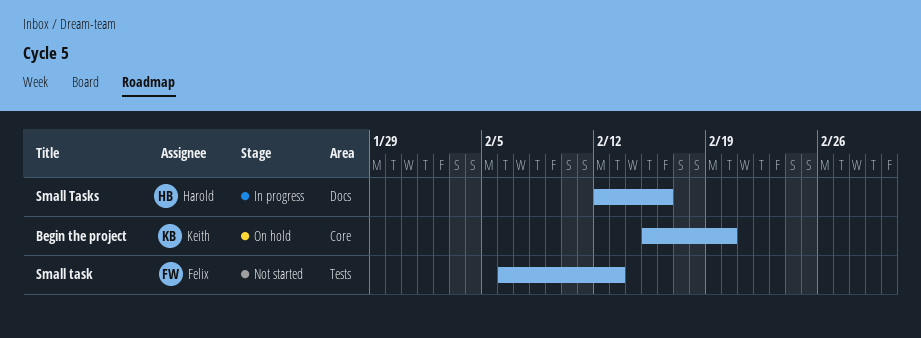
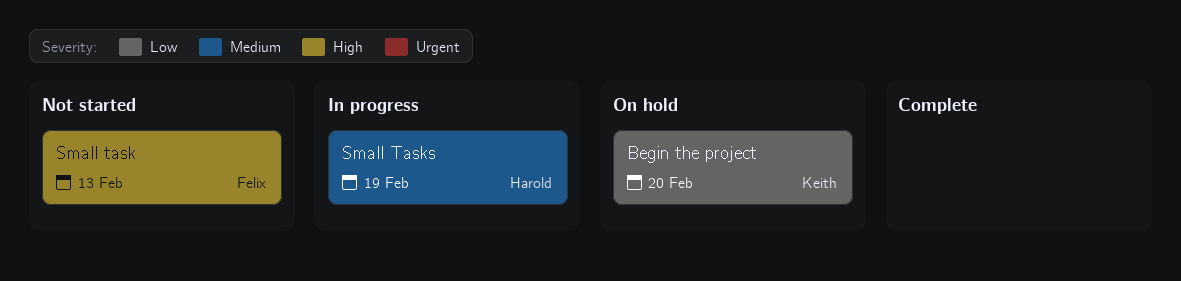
Small Tasks, due: Feb 16 -> Feb 19

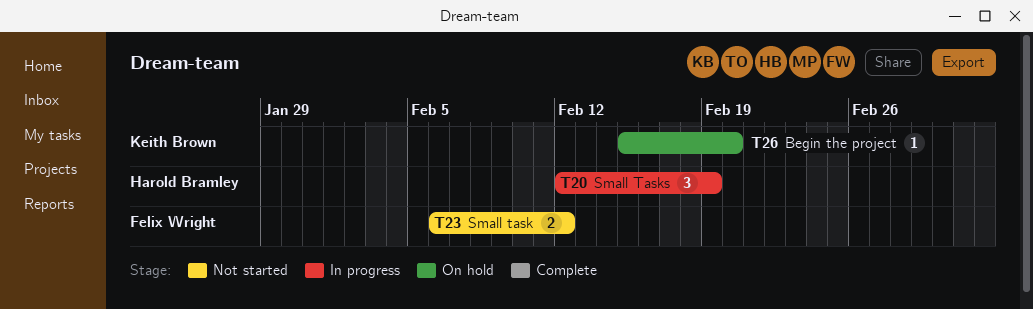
Small task, due: Feb 13 -> Feb 12

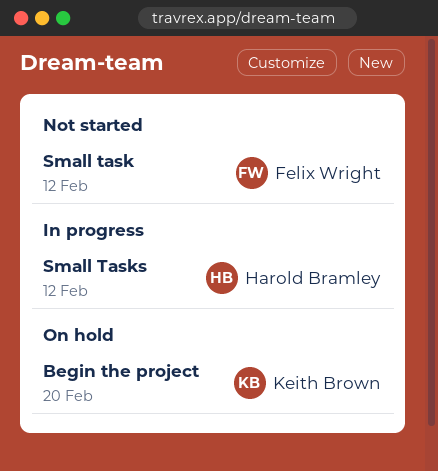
Small Tasks, due: Feb 19 -> Feb 12

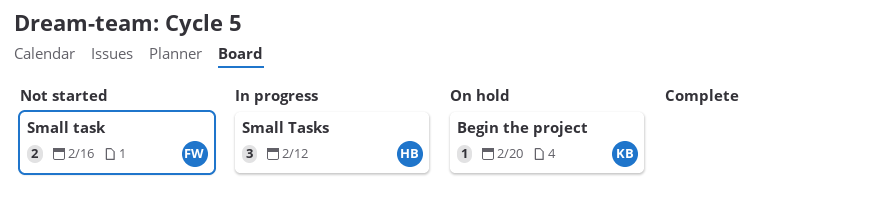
Small task, due: Feb 12 -> Feb 16

